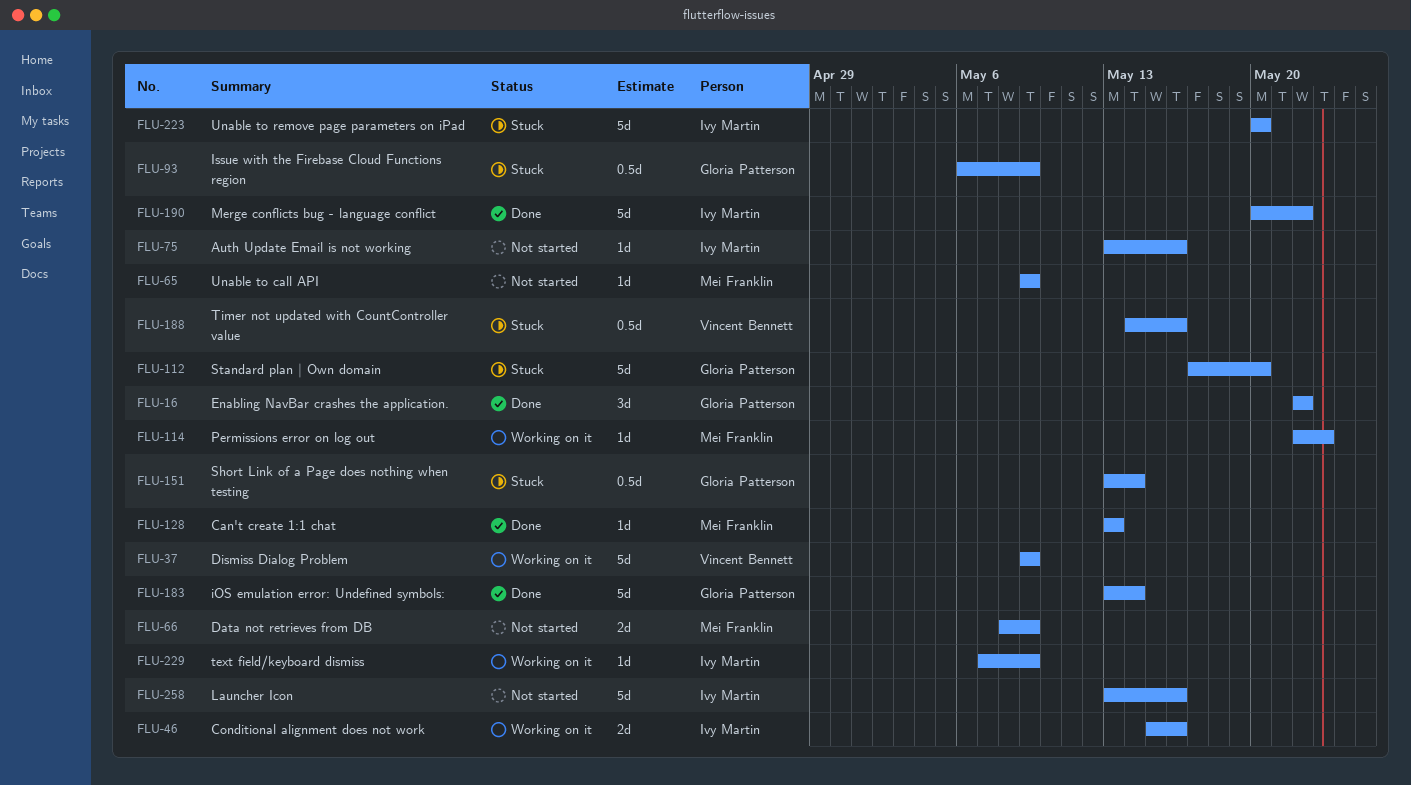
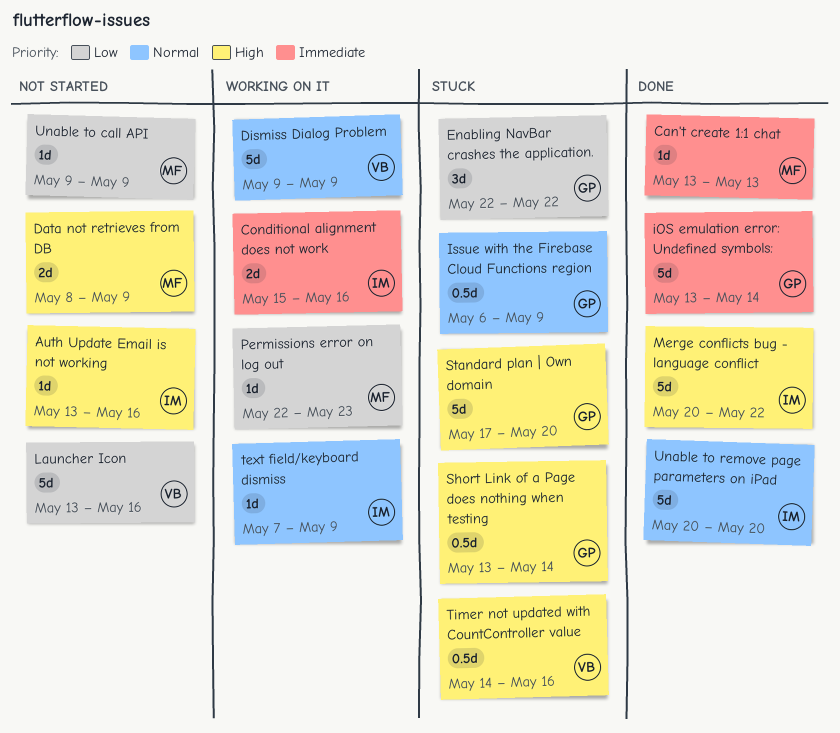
Enabling NavBar crashes the application., status: Done -> Stuck
Launcher Icon, owner: Ivy Martin -> Vincent Bennett
Unable to remove page parameters on iPad, status: Stuck -> Done

